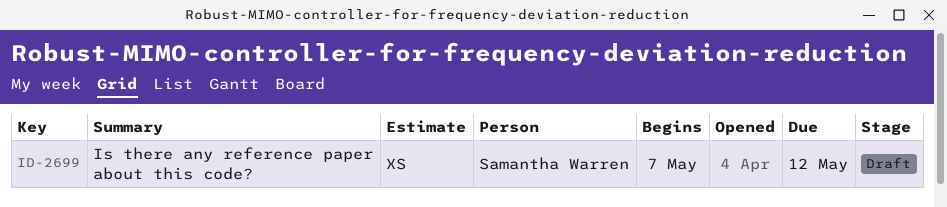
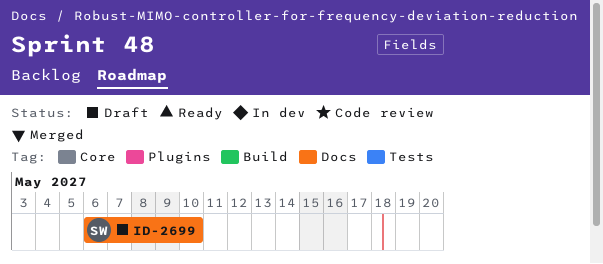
ID-2699, start: May 7 -> May 6
ID-2699, due: May 12 -> May 10

